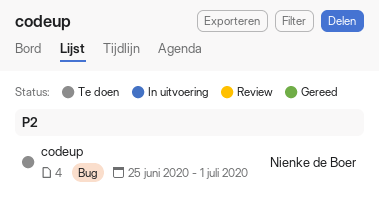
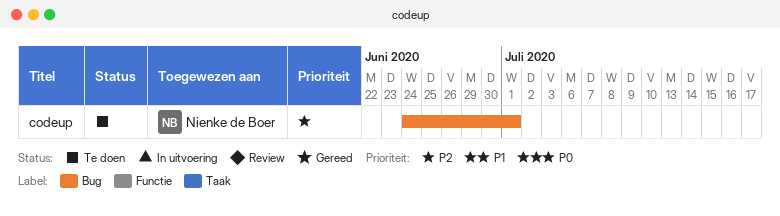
codeup, start: Jun 25 -> Jun 24

